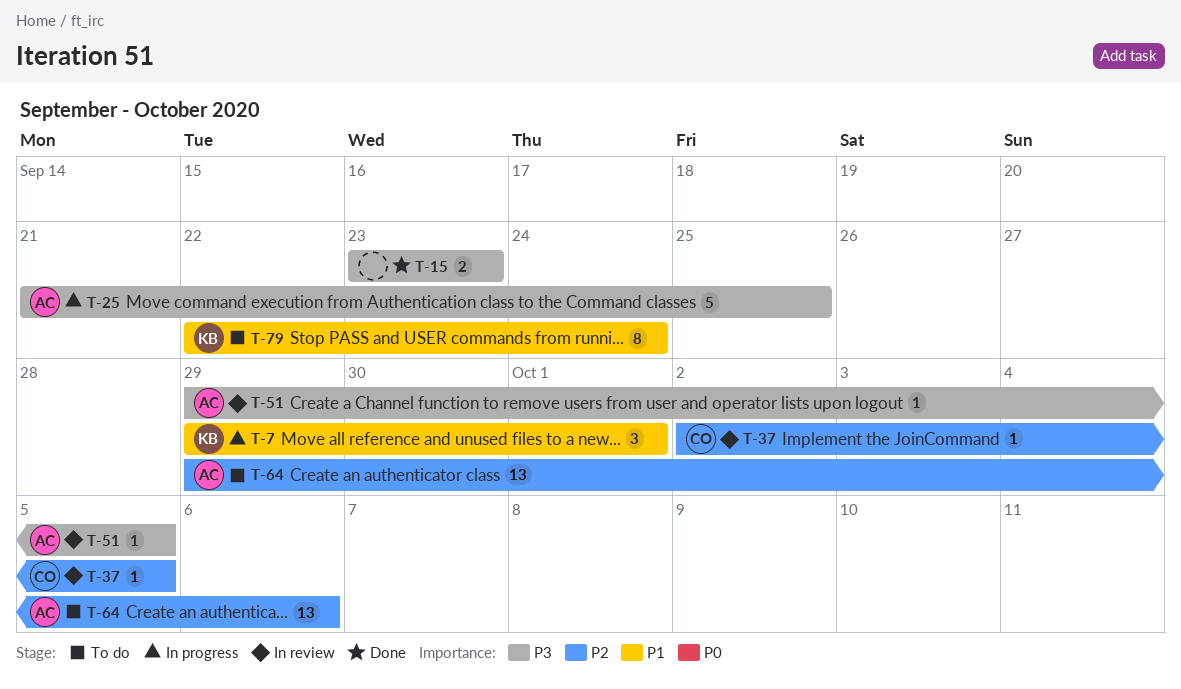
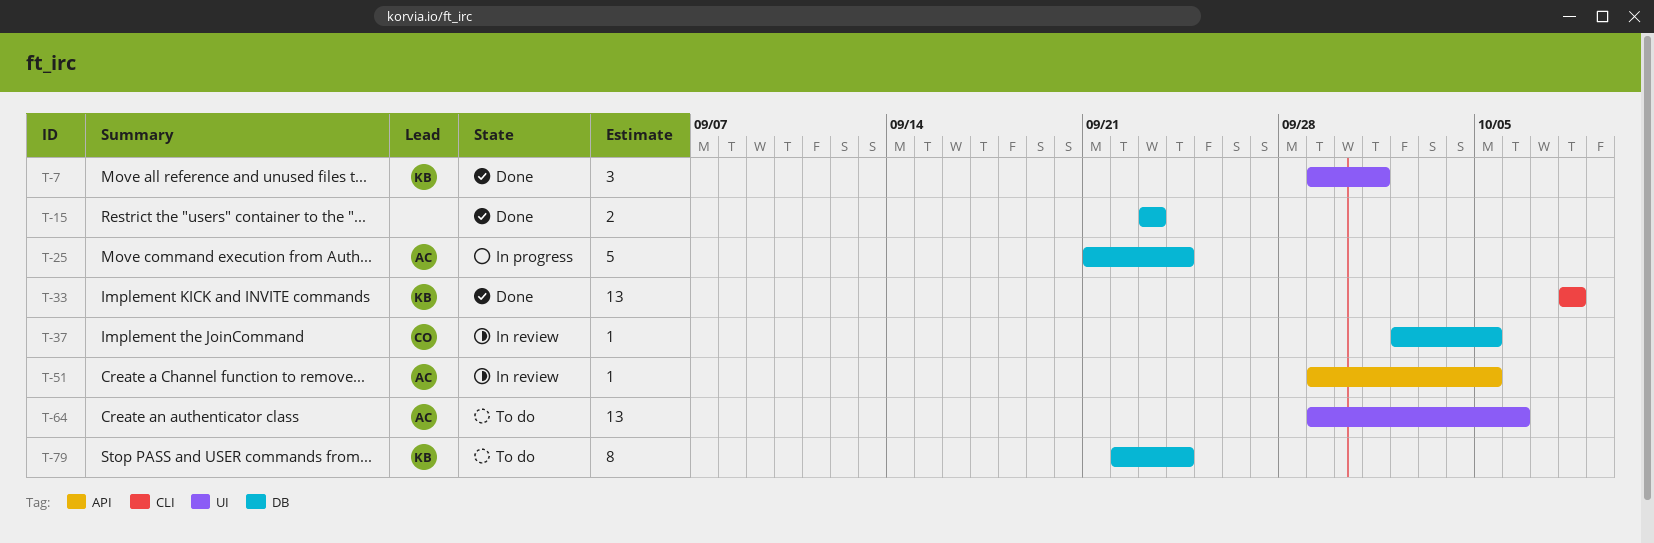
T-7, status: In progress -> Done
T-25, due: Sep 25 -> Sep 24
T-33: none -> present

